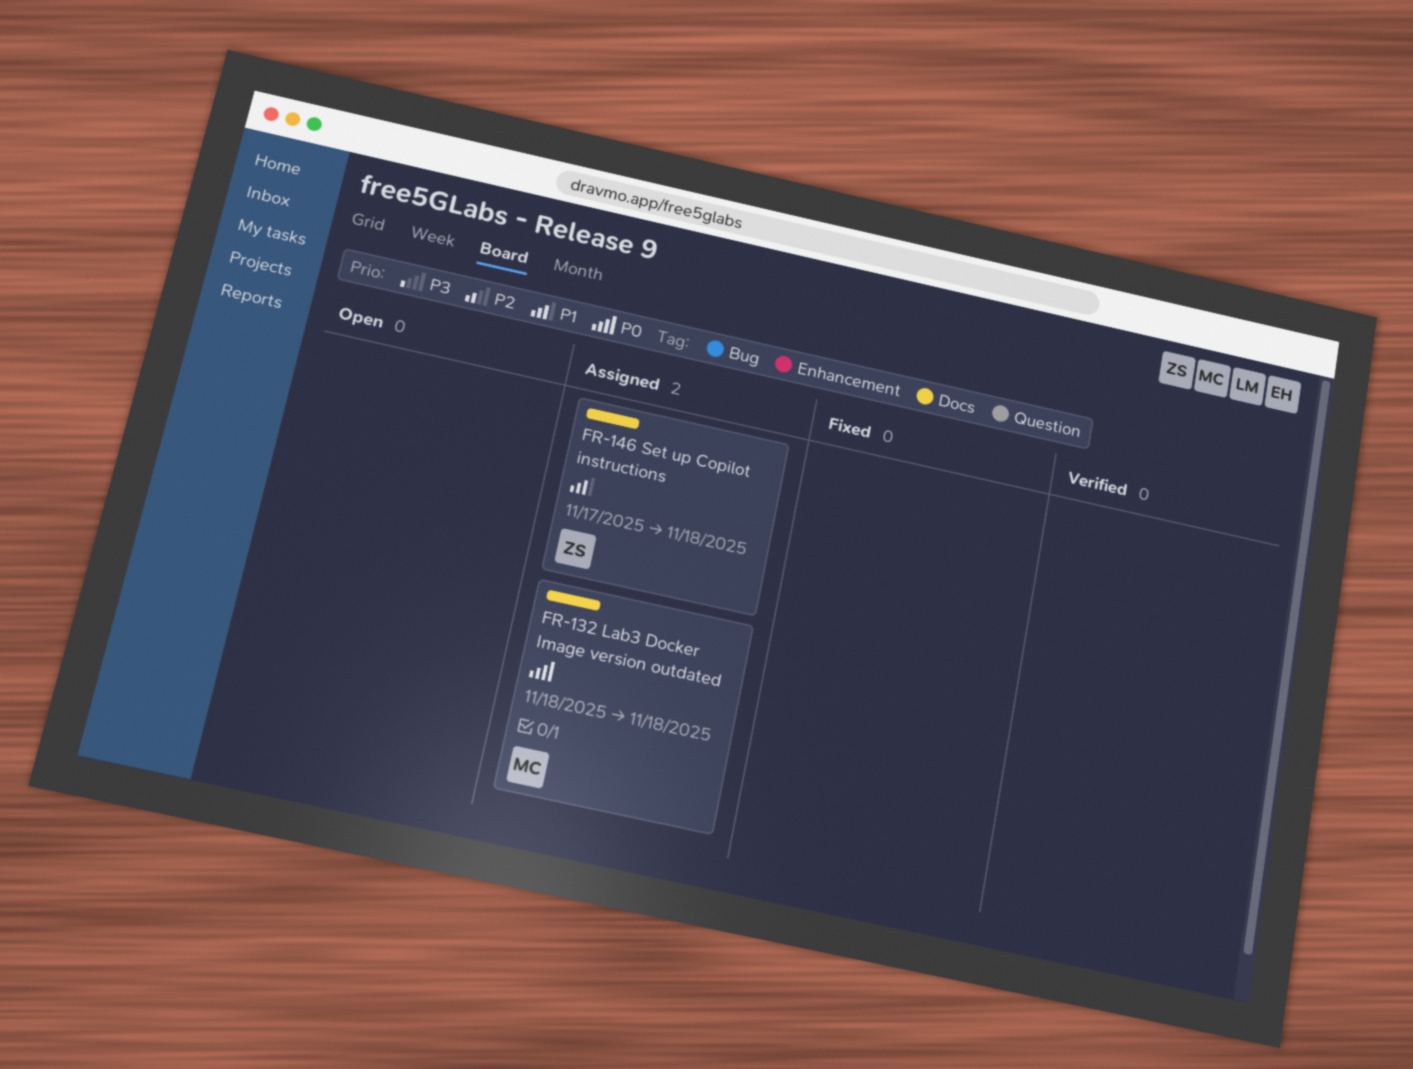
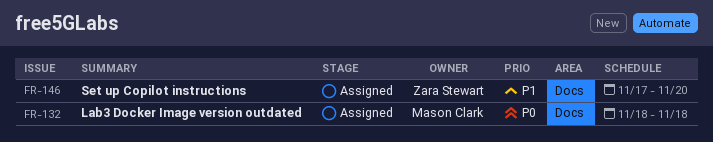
FR-146, due: Nov 18 -> Nov 20

